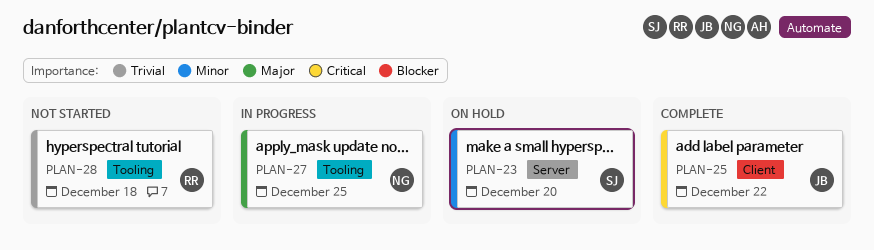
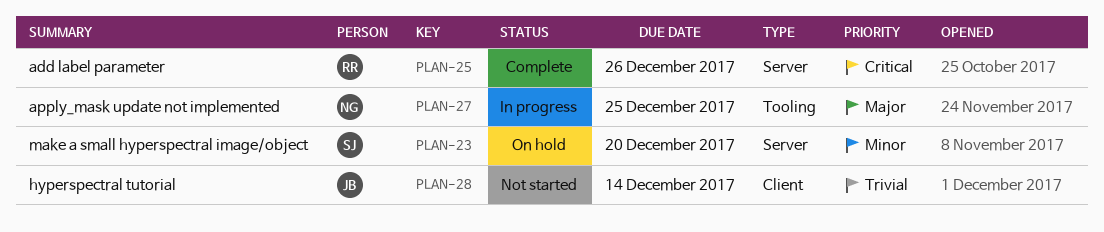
PLAN-25, owner: JB -> RR
PLAN-25, label: Client -> Server
PLAN-25, due: Dec 22 -> Dec 26
PLAN-28, owner: RR -> JB
PLAN-28, label: Tooling -> Client
PLAN-28, due: Dec 18 -> Dec 14

